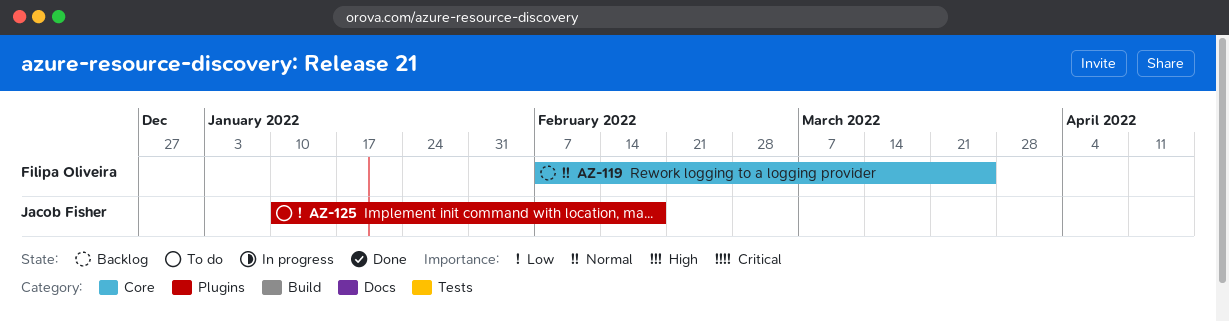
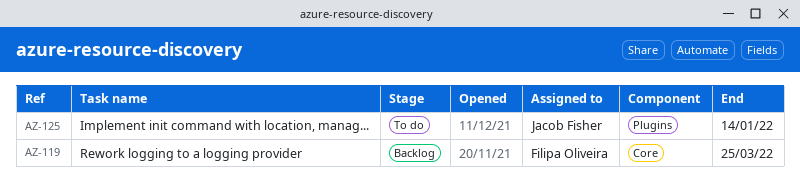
AZ-125, due: Feb 18 -> Jan 14

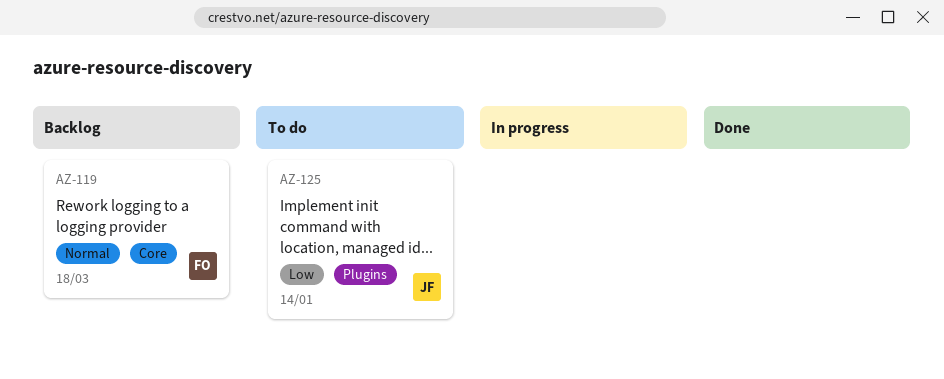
AZ-119, due: Mar 25 -> Mar 18

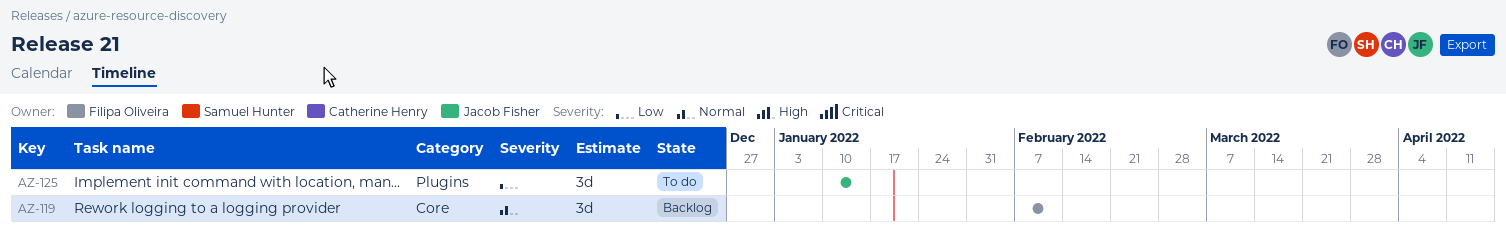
AZ-119, due: Mar 18 -> Feb 11

